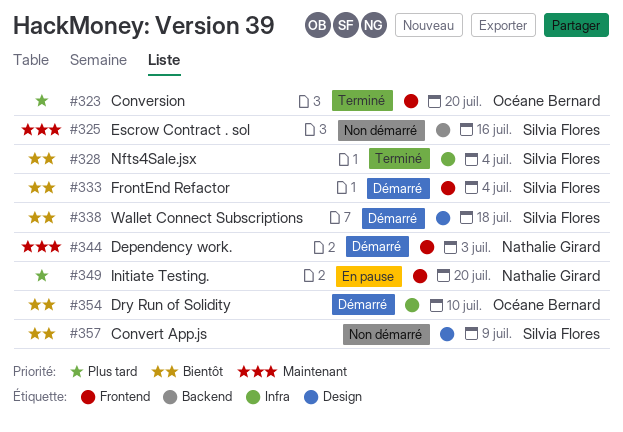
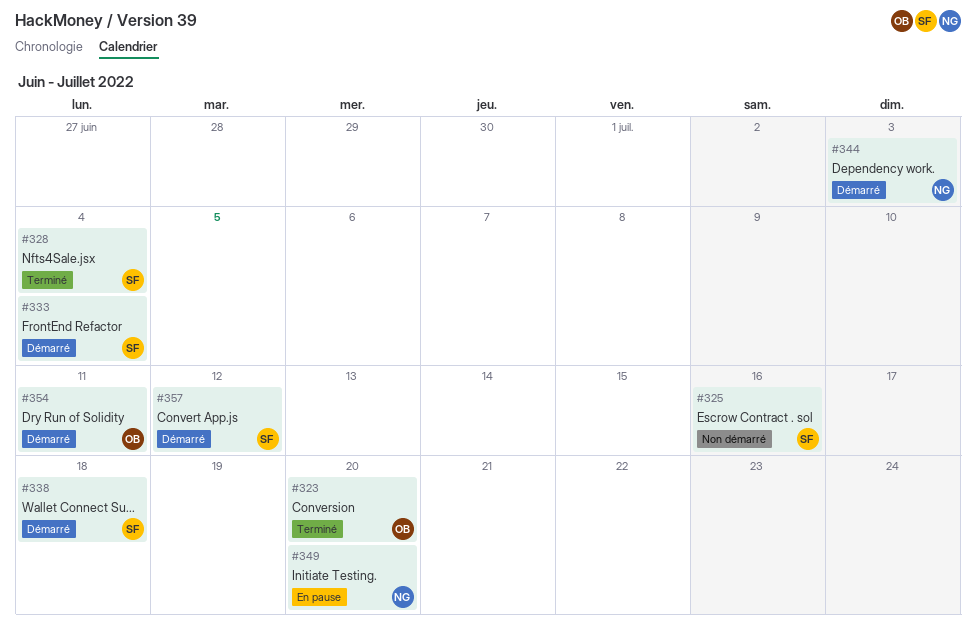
#354, due: Jul 10 -> Jul 11
#357, status: Non démarré -> Démarré
#357, due: Jul 9 -> Jul 12

